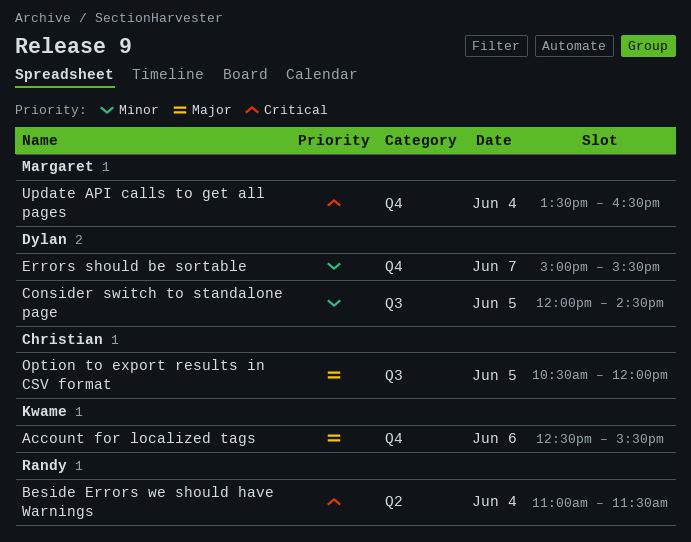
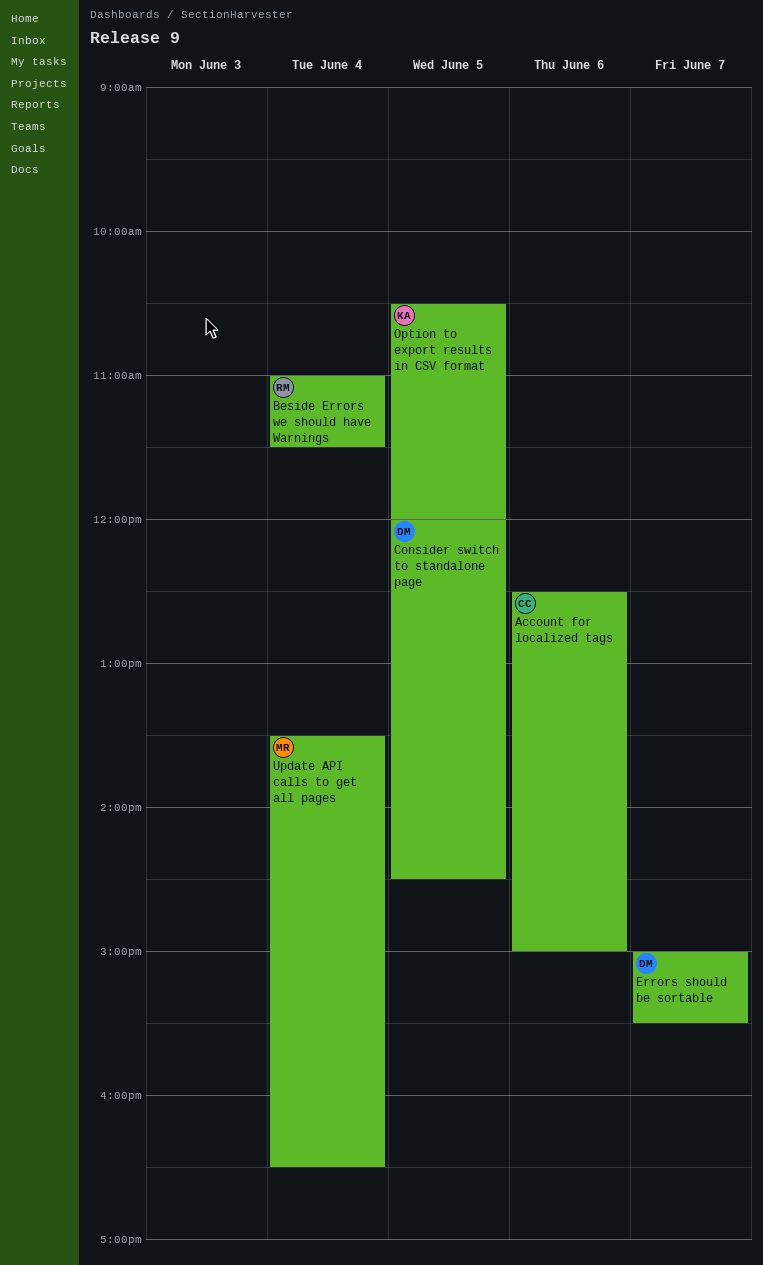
Account for localized tags, owner: Kwame -> Christian
Account for localized tags, ends: 15:30 -> 15:00
Option to export results in CSV format, owner: Christian -> Kwame

